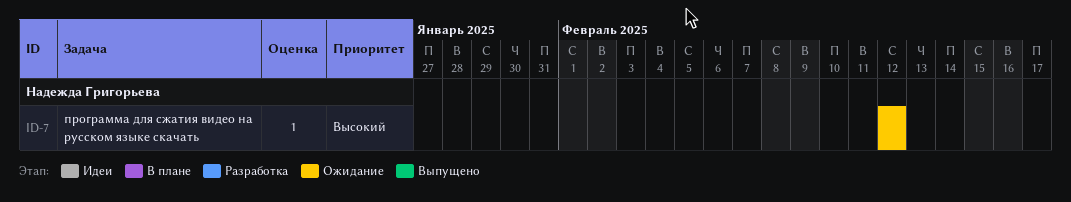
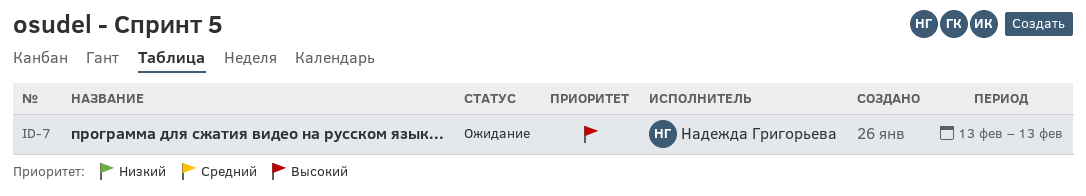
ID-7, start: Feb 12 -> Feb 13
ID-7, due: Feb 12 -> Feb 13

